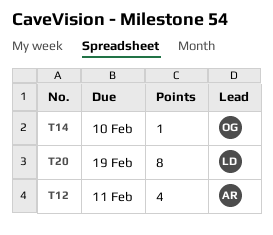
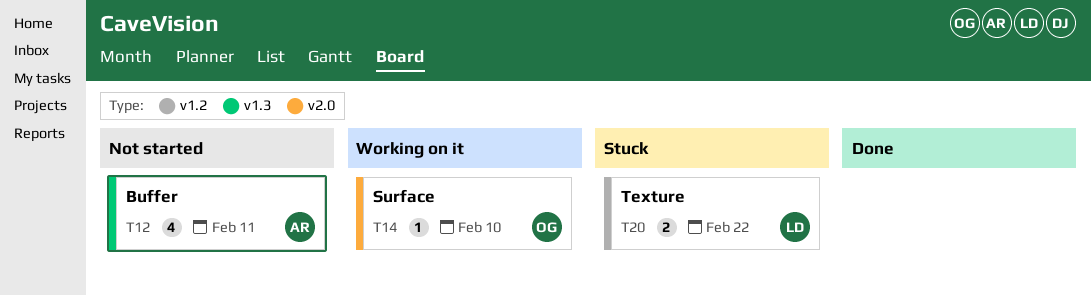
T20, estimate: 8 -> 2
T20, due: Feb 19 -> Feb 22

